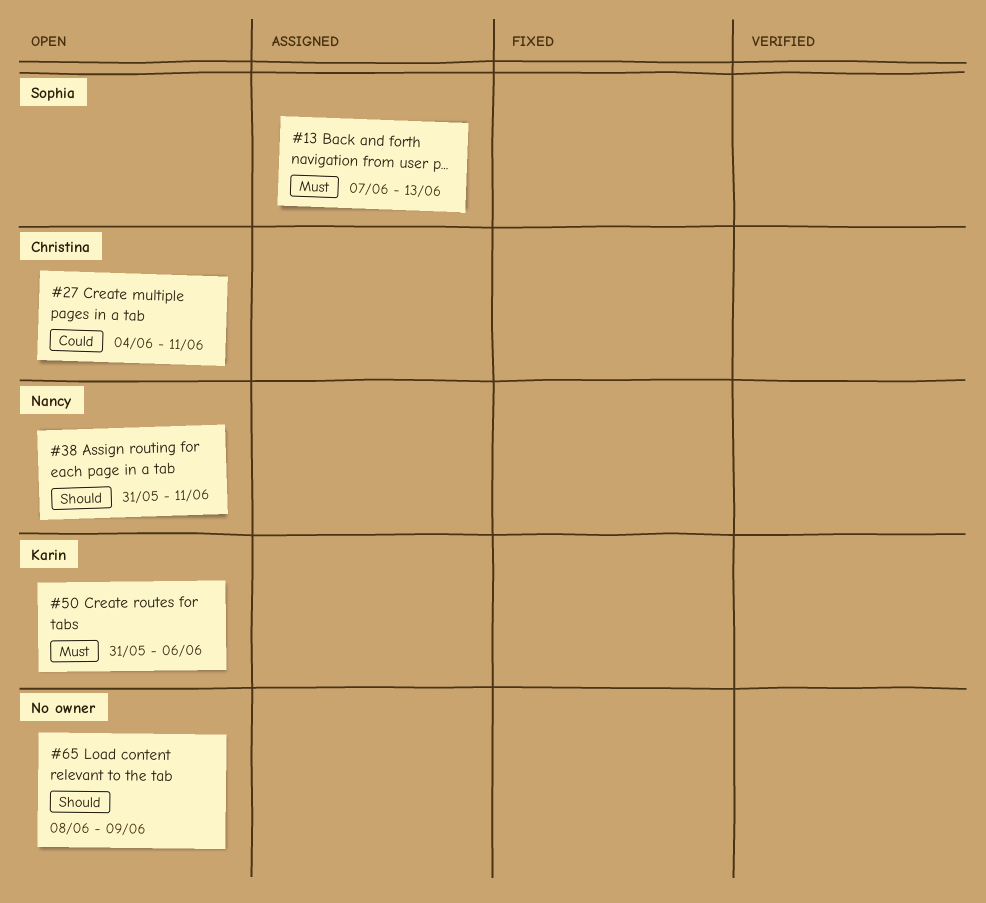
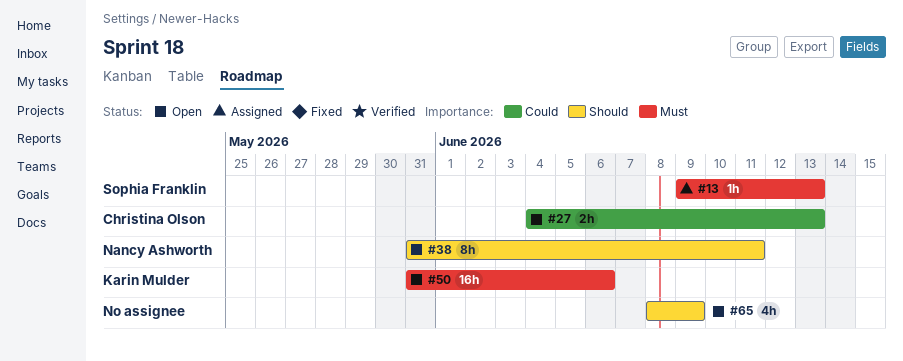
#13, start: Jun 7 -> Jun 9
#27, due: Jun 11 -> Jun 13

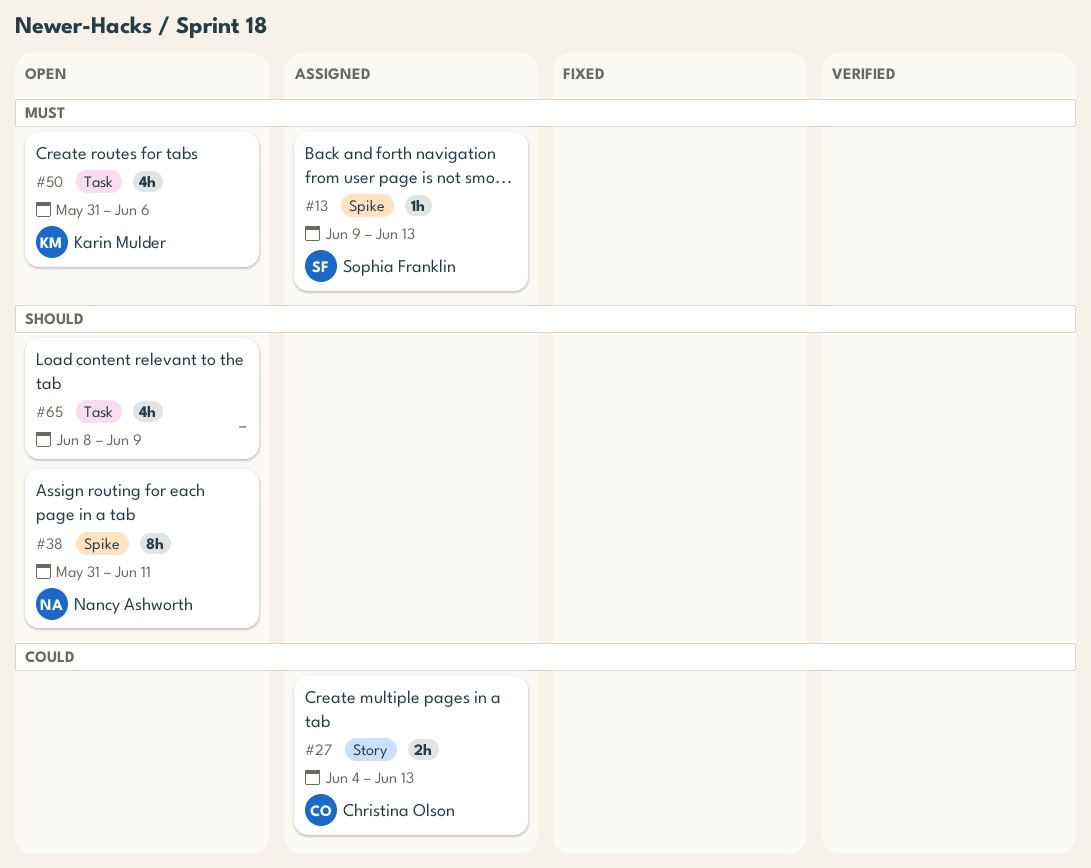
#27, status: Open -> Assigned
#50, estimate: 16h -> 4h

